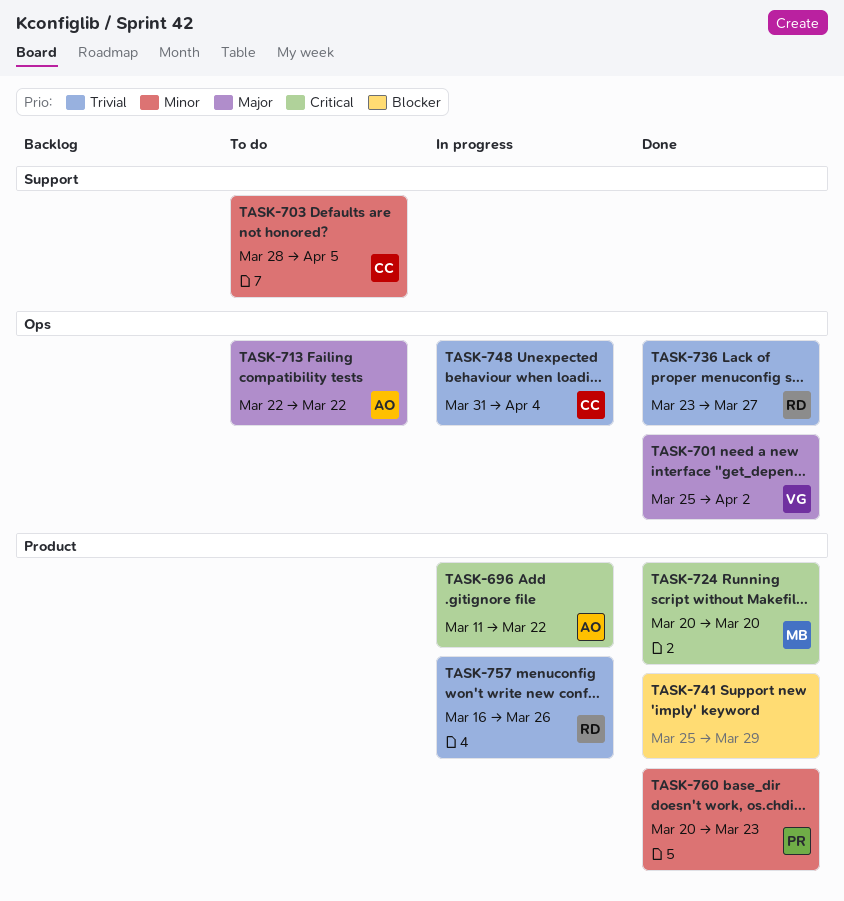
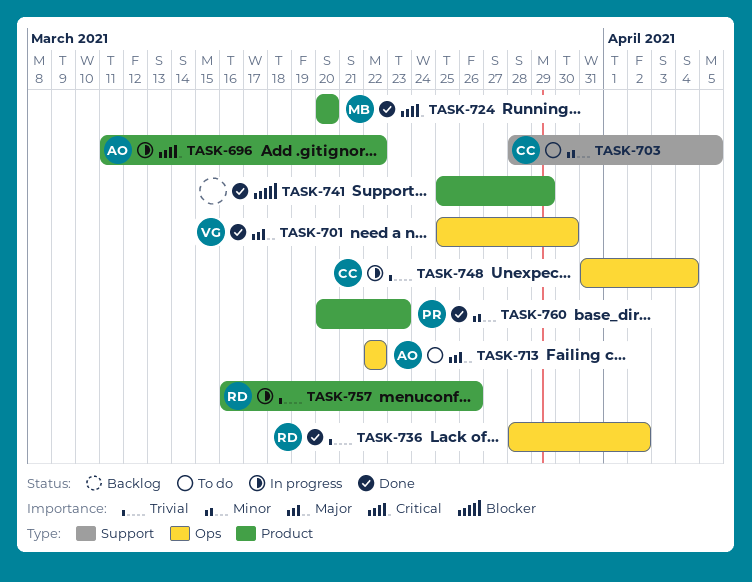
TASK-701, due: Apr 2 -> Mar 30
TASK-736, start: Mar 23 -> Mar 28
TASK-736, due: Mar 27 -> Apr 2

